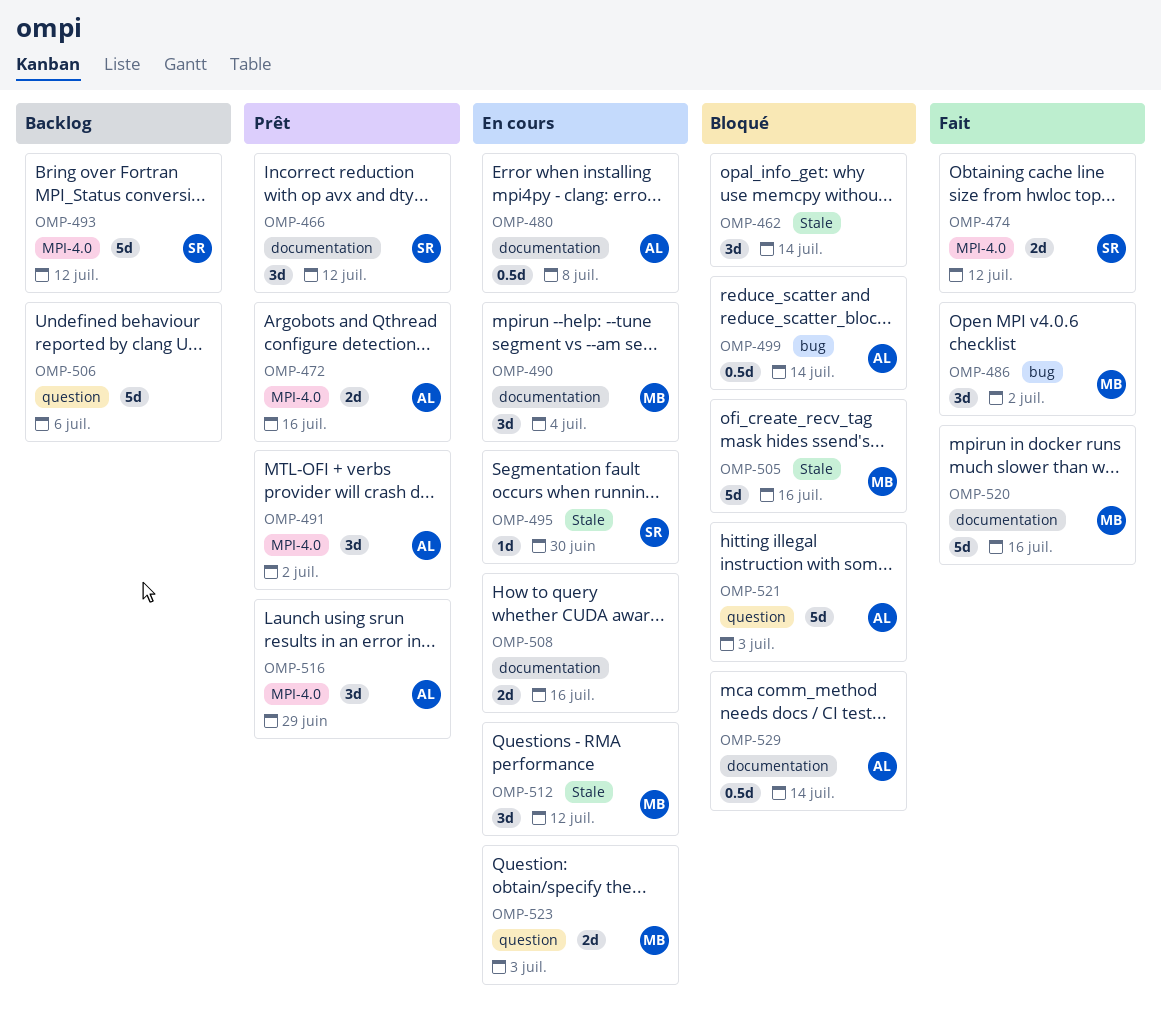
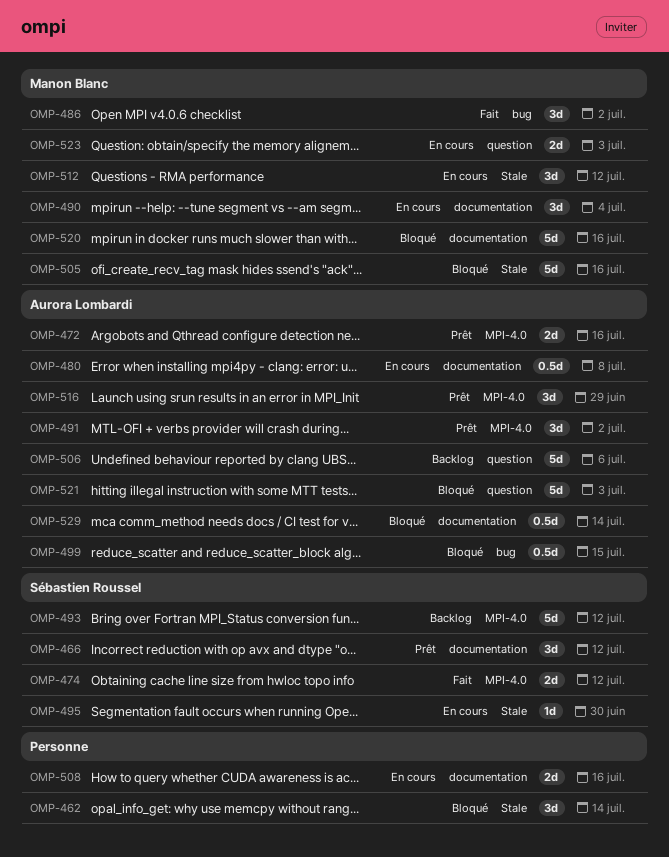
OMP-499, due: Jul 14 -> Jul 15
OMP-506, owner: none -> Aurora Lombardi
OMP-520, status: Fait -> Bloqué

